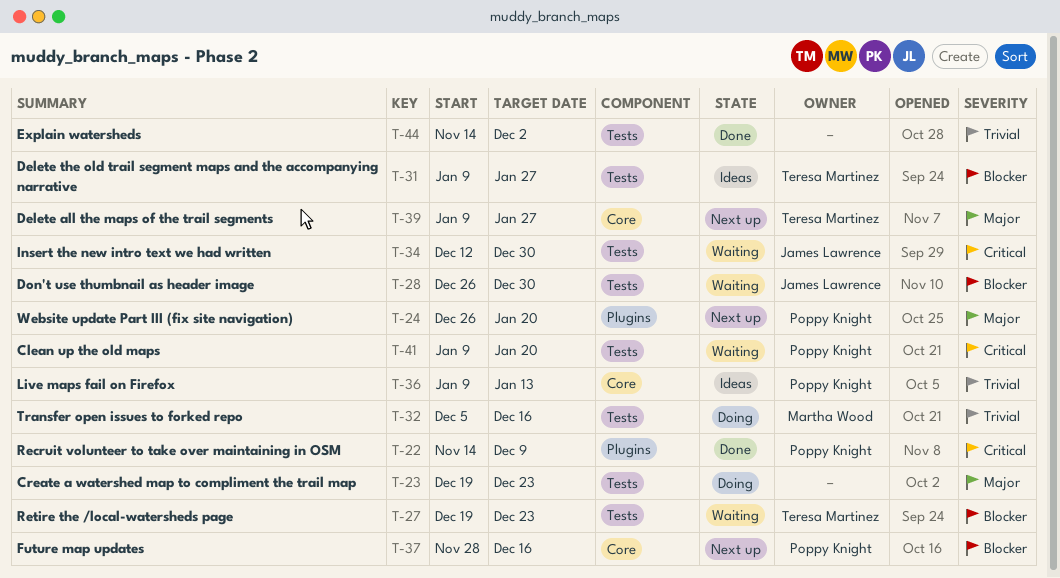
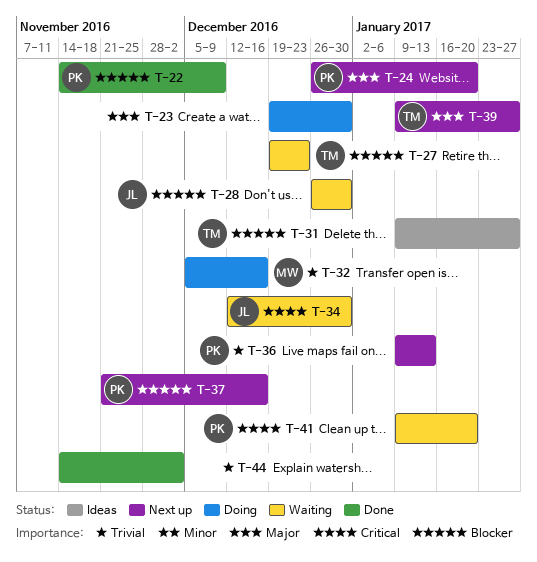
T-22, priority: Critical -> Blocker
T-23, due: Dec 23 -> Dec 30
T-36, status: Ideas -> Next up
T-37, start: Nov 28 -> Nov 21

